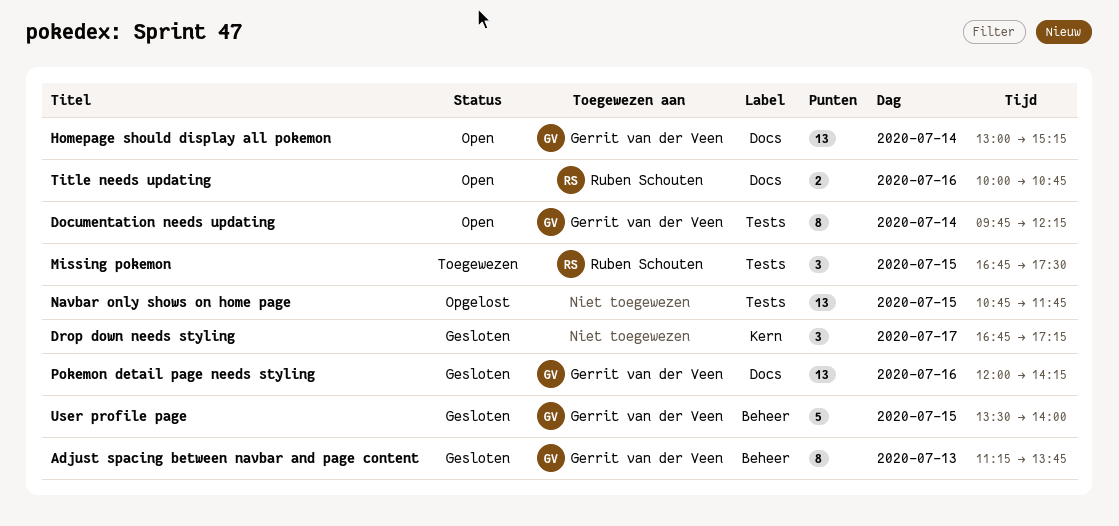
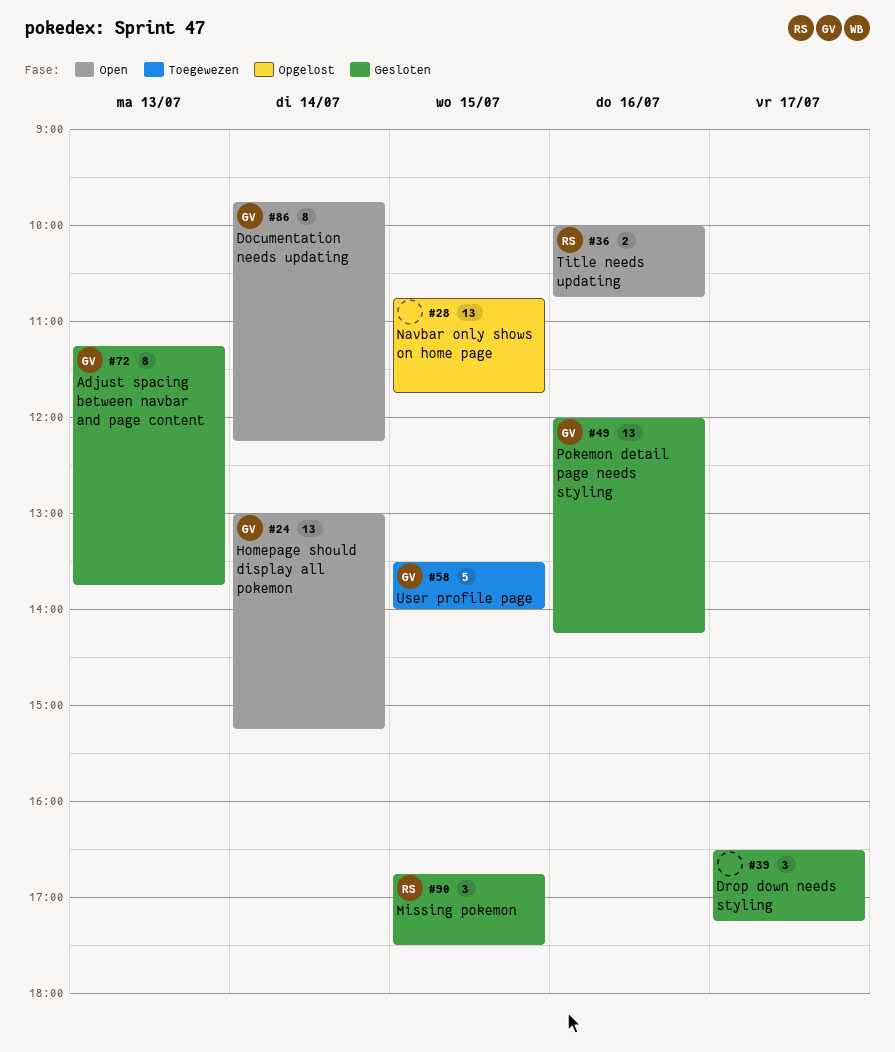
Drop down needs styling, begins: 16:45 -> 16:30
Missing pokemon, status: Toegewezen -> Gesloten
User profile page, status: Gesloten -> Toegewezen

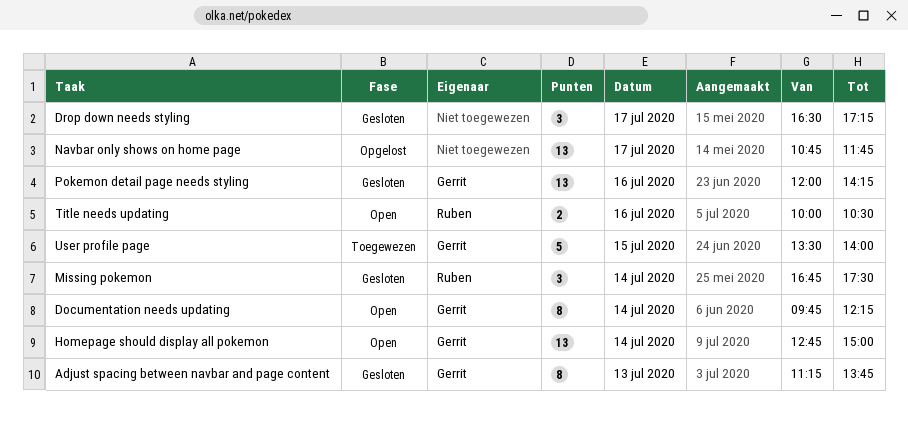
Homepage should display all pokemon, begins: 13:00 -> 12:45
Homepage should display all pokemon, ends: 15:15 -> 15:00
Missing pokemon, day: Jul 15 -> Jul 14
Navbar only shows on home page, day: Jul 15 -> Jul 17
Title needs updating, ends: 10:45 -> 10:30

